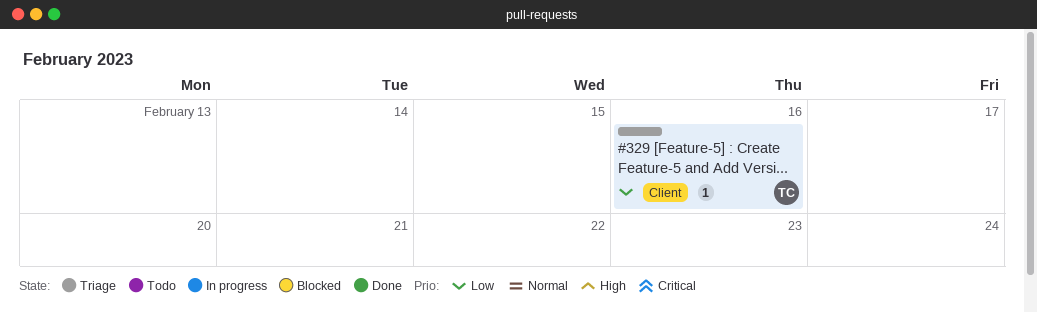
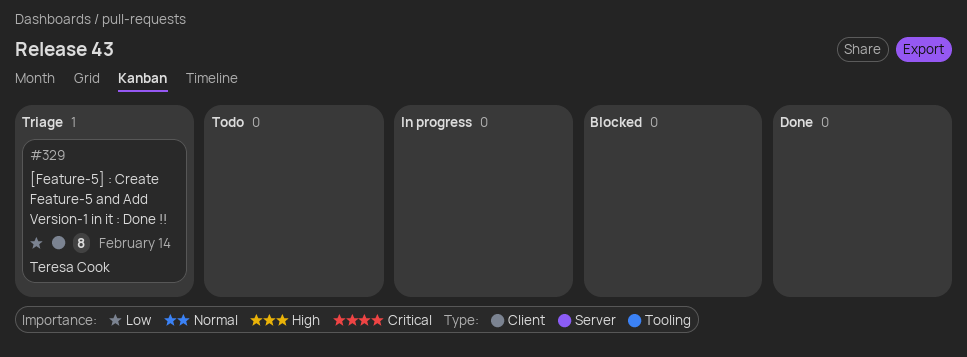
#329, estimate: 1 -> 8
#329, due: Feb 16 -> Feb 14

